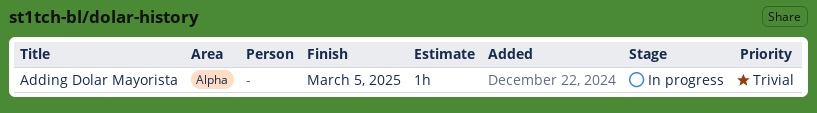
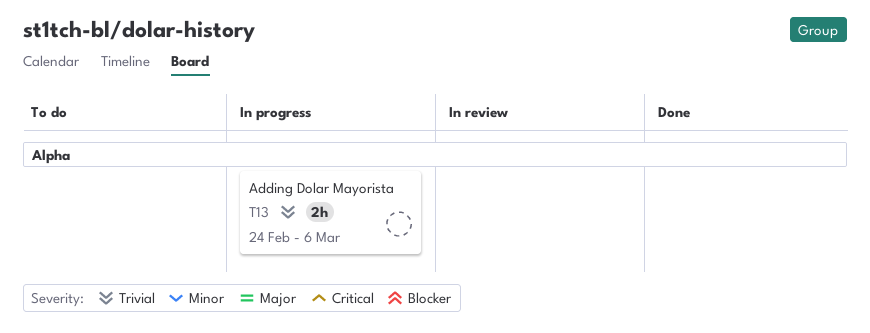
Adding Dolar Mayorista, estimate: 1h -> 2h
Adding Dolar Mayorista, due: Mar 5 -> Mar 6

